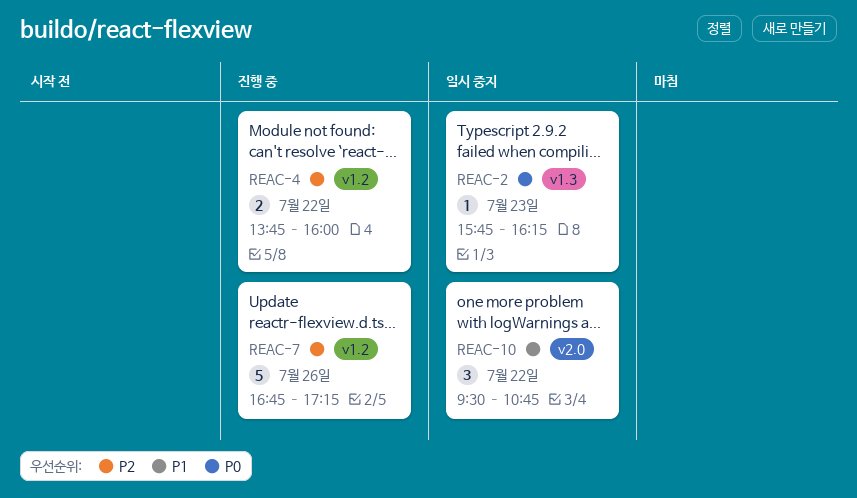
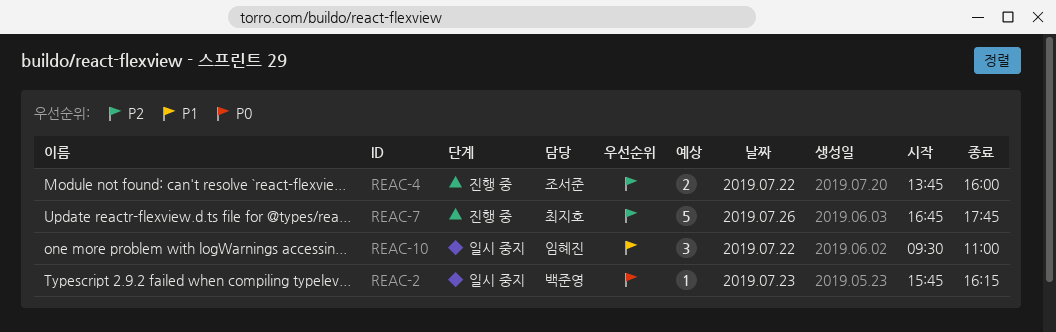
REAC-7, ends: 17:15 -> 17:45
REAC-10, ends: 10:45 -> 11:00

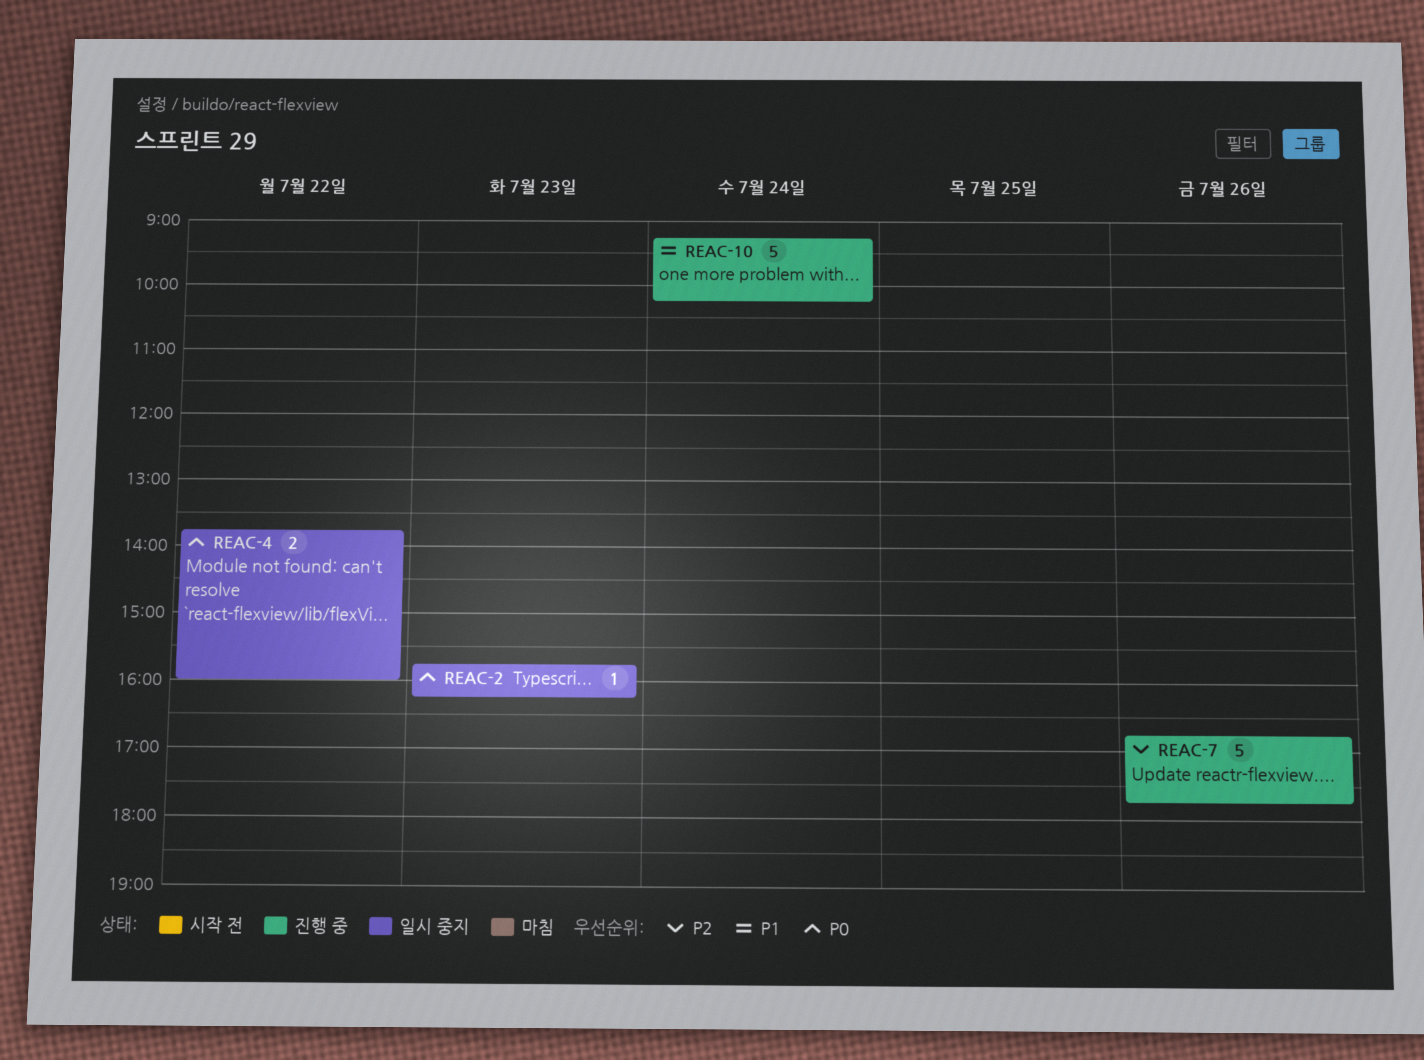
REAC-4, status: 진행 중 -> 일시 중지
REAC-4, priority: P2 -> P0
REAC-10, status: 일시 중지 -> 진행 중
REAC-10, estimate: 3 -> 5
REAC-10, day: Jul 22 -> Jul 24
REAC-10, begins: 09:30 -> 09:15
REAC-10, ends: 11:00 -> 10:15

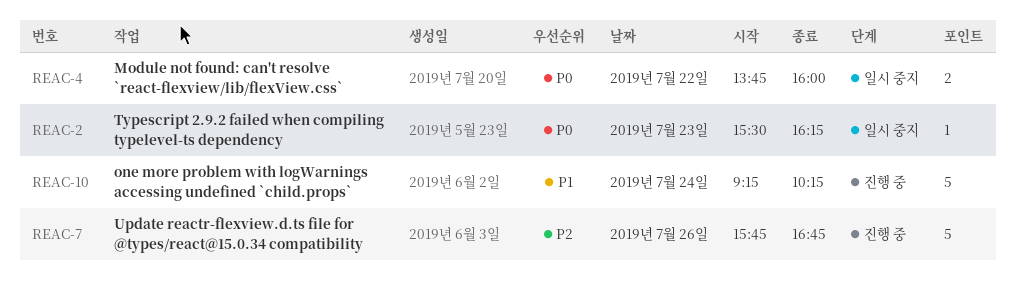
REAC-2, begins: 15:45 -> 15:30
REAC-7, begins: 16:45 -> 15:45
REAC-7, ends: 17:45 -> 16:45

